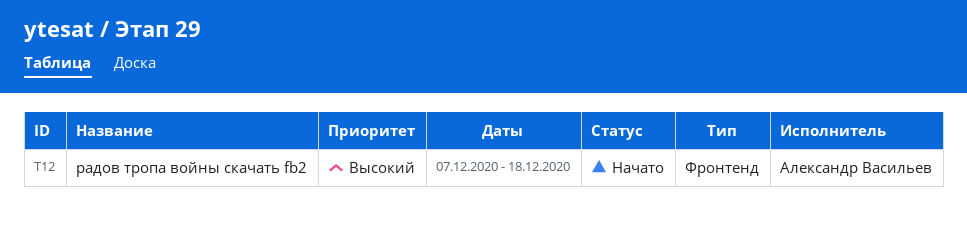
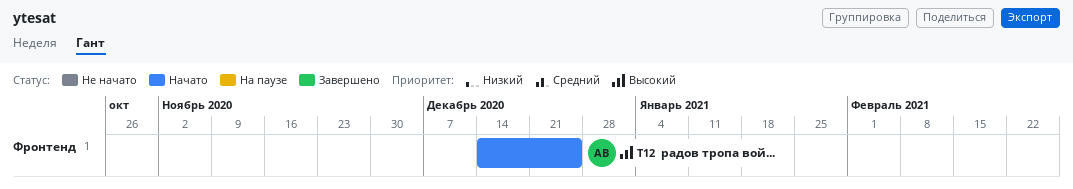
T12, start: Dec 7 -> Dec 14
T12, due: Dec 18 -> Dec 25

